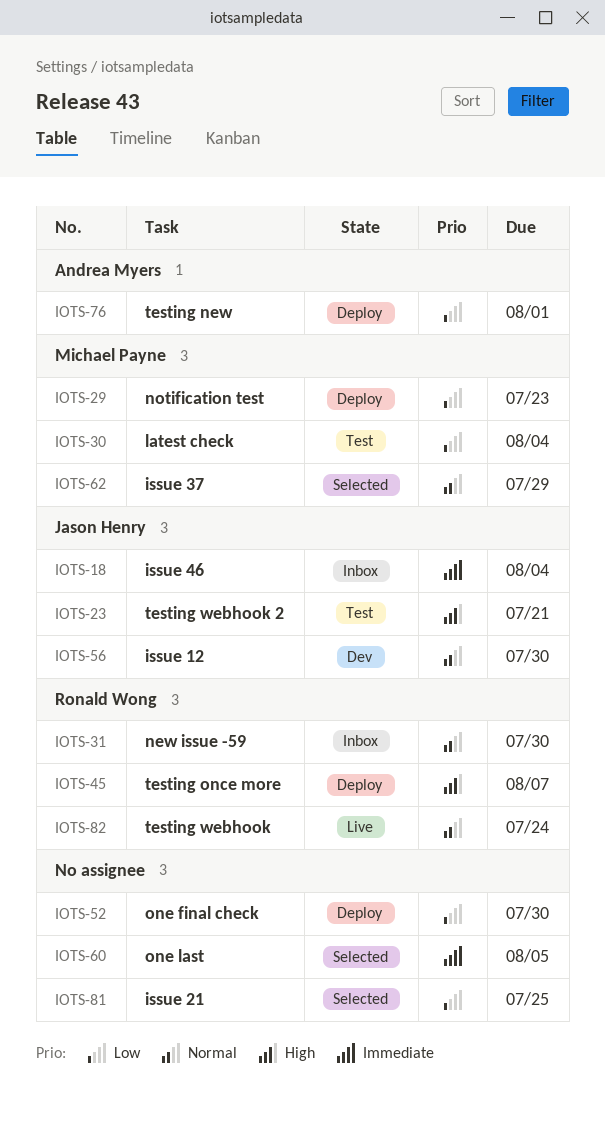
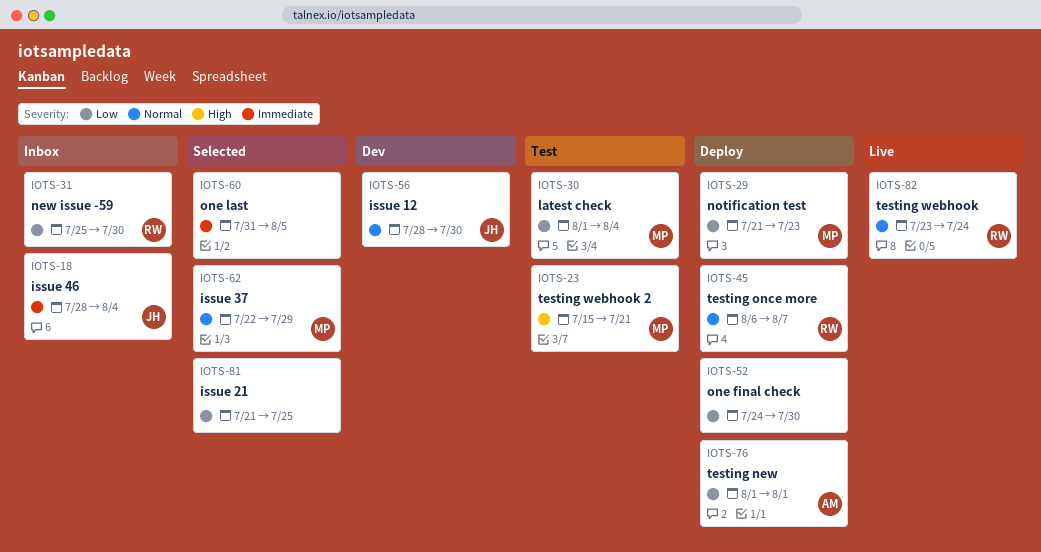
IOTS-23, owner: Jason Henry -> Michael Payne
IOTS-31, priority: Normal -> Low
IOTS-45, priority: High -> Normal

